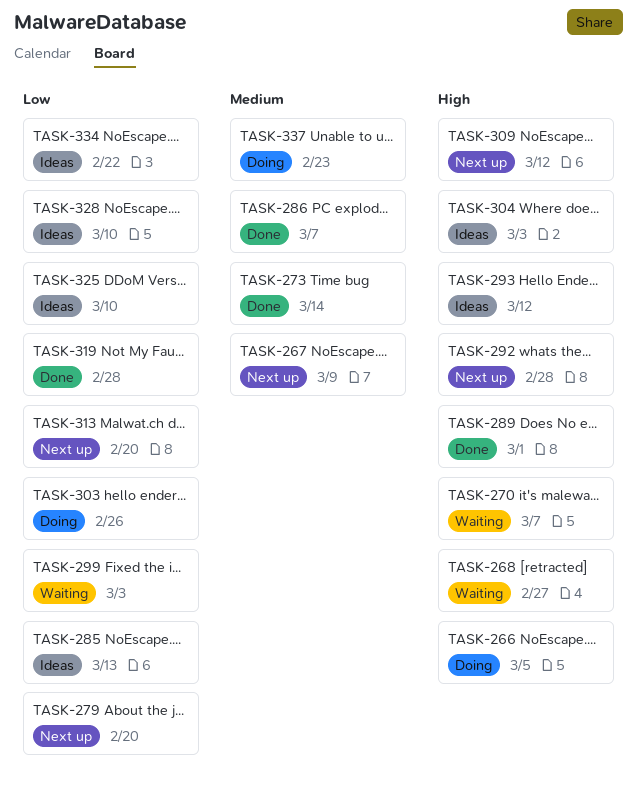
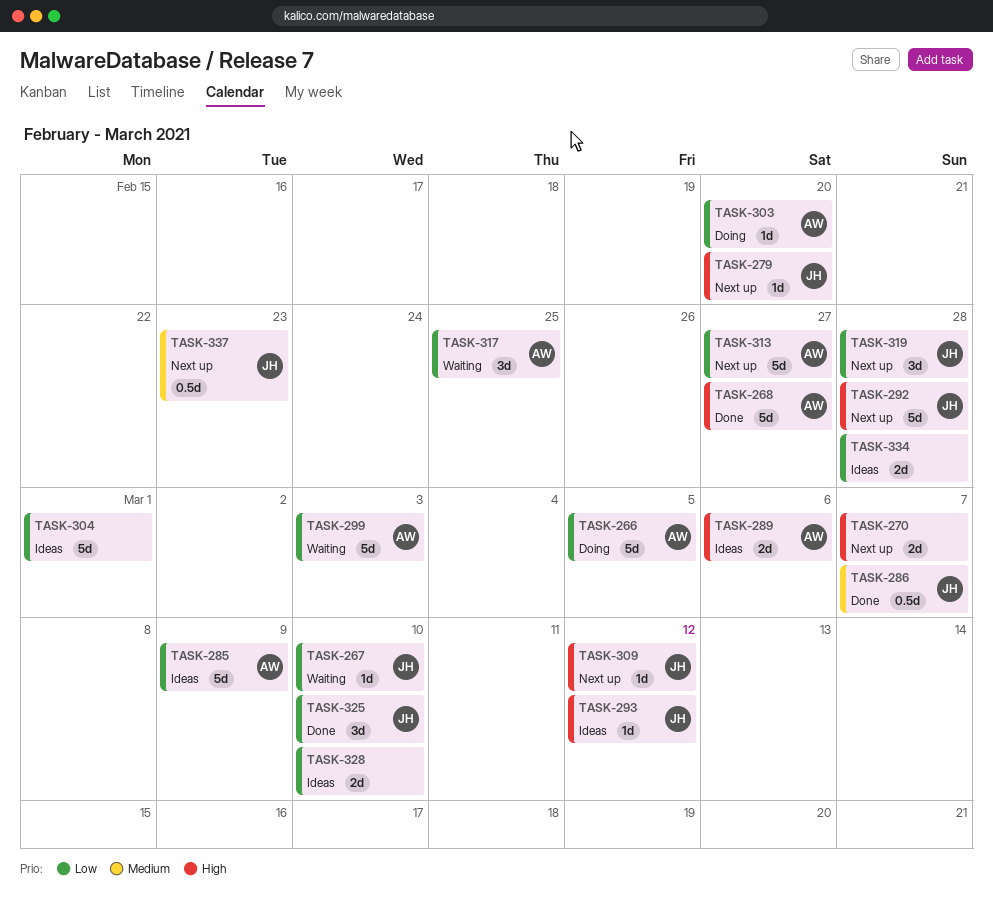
TASK-266, priority: High -> Low
TASK-267, status: Next up -> Waiting
TASK-267, priority: Medium -> Low
TASK-267, due: Mar 9 -> Mar 10
TASK-268, status: Waiting -> Done
TASK-270, status: Waiting -> Next up
TASK-273: present -> none
TASK-279, priority: Low -> High
TASK-285, due: Mar 13 -> Mar 9
TASK-289, status: Done -> Ideas
TASK-289, due: Mar 1 -> Mar 6
TASK-303, due: Feb 26 -> Feb 20
TASK-304, priority: High -> Low
TASK-304, due: Mar 3 -> Mar 1
TASK-313, due: Feb 20 -> Feb 27
TASK-317: none -> present
TASK-319, status: Done -> Next up
TASK-325, status: Ideas -> Done
TASK-334, due: Feb 22 -> Feb 28
TASK-337, status: Doing -> Next up

